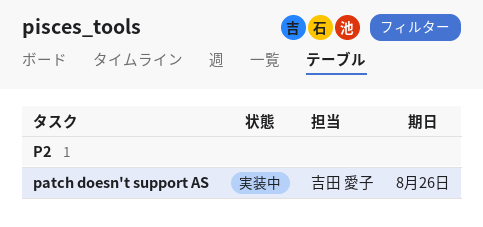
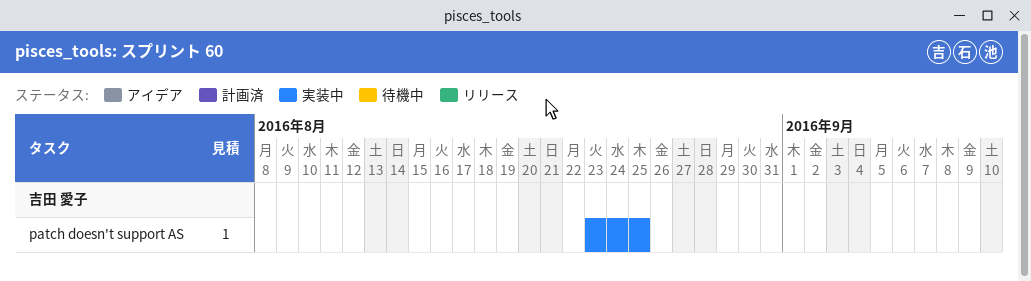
patch doesn't support AS, due: Aug 26 -> Aug 25

